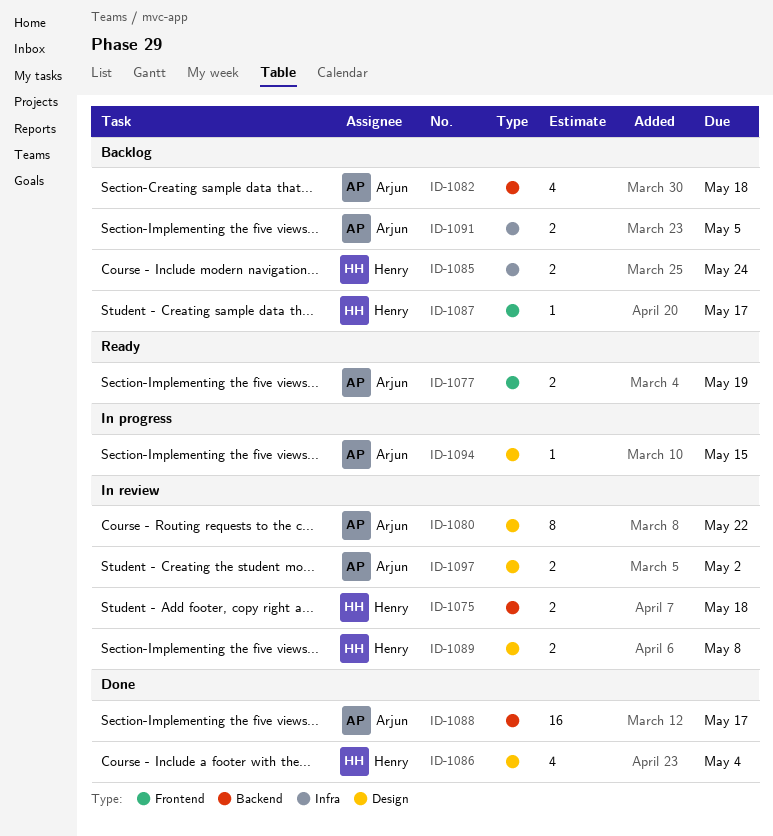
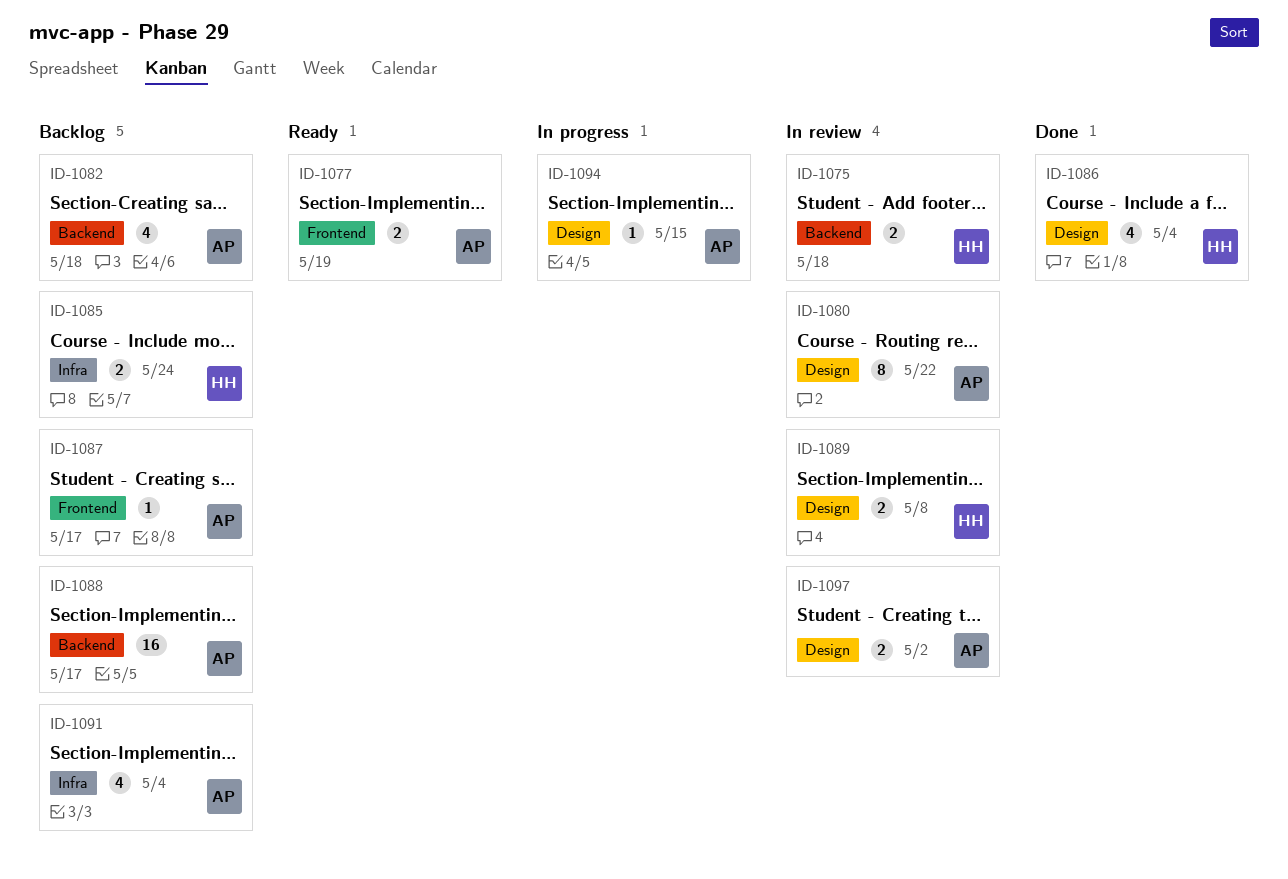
ID-1087, owner: Henry -> Arjun
ID-1088, status: Done -> Backlog
ID-1091, estimate: 2 -> 4
ID-1091, due: May 5 -> May 4

